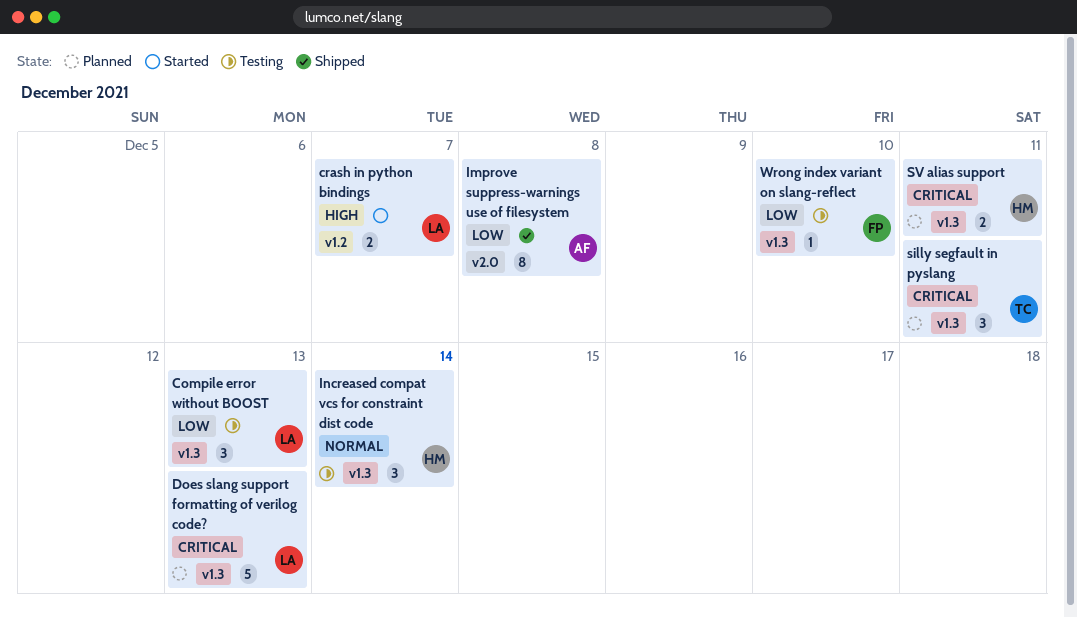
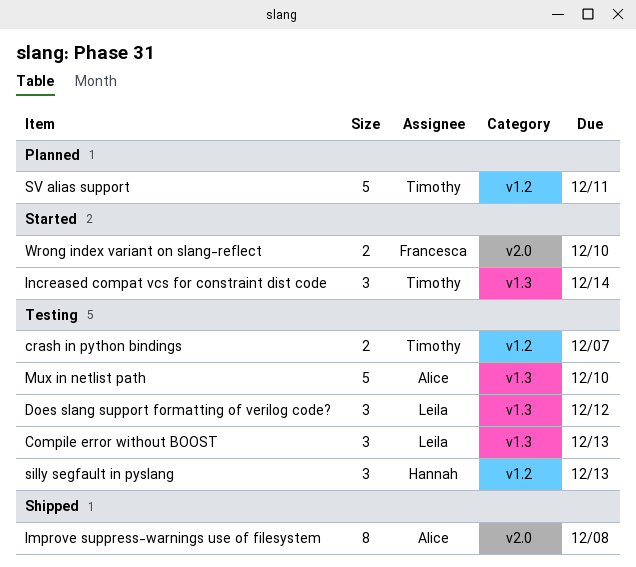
crash in python bindings, status: Started -> Testing
crash in python bindings, owner: Leila -> Timothy
Does slang support formatting of verilog code?, status: Planned -> Testing
Does slang support formatting of verilog code?, estimate: 5 -> 3
Does slang support formatting of verilog code?, due: Dec 13 -> Dec 12
Increased compat vcs for constraint dist code, status: Testing -> Started
Increased compat vcs for constraint dist code, owner: Hannah -> Timothy
Mux in netlist path: none -> present
silly segfault in pyslang, status: Planned -> Testing
silly segfault in pyslang, owner: Timothy -> Hannah
silly segfault in pyslang, label: v1.3 -> v1.2
silly segfault in pyslang, due: Dec 11 -> Dec 13
SV alias support, owner: Hannah -> Timothy
SV alias support, label: v1.3 -> v1.2
SV alias support, estimate: 2 -> 5
Wrong index variant on slang-reflect, status: Testing -> Started
Wrong index variant on slang-reflect, label: v1.3 -> v2.0
Wrong index variant on slang-reflect, estimate: 1 -> 2

